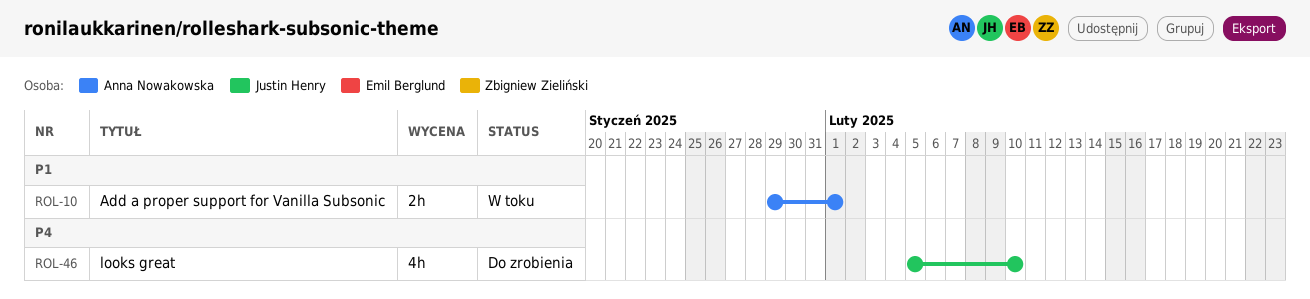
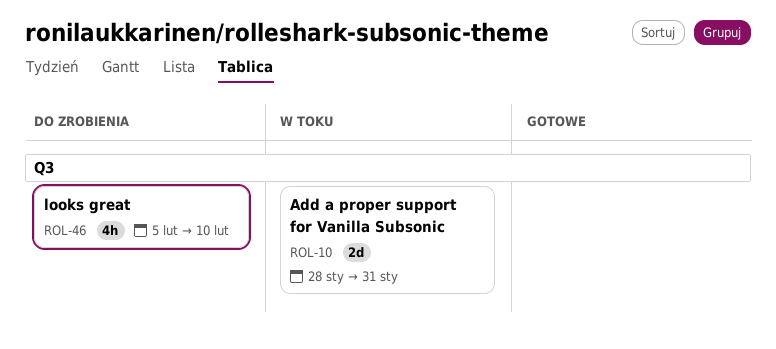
ROL-10, estimate: 2h -> 2d
ROL-10, start: Jan 29 -> Jan 28
ROL-10, due: Feb 1 -> Jan 31

